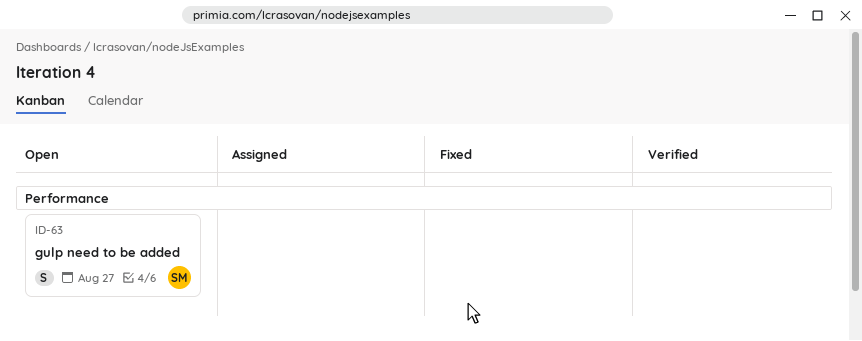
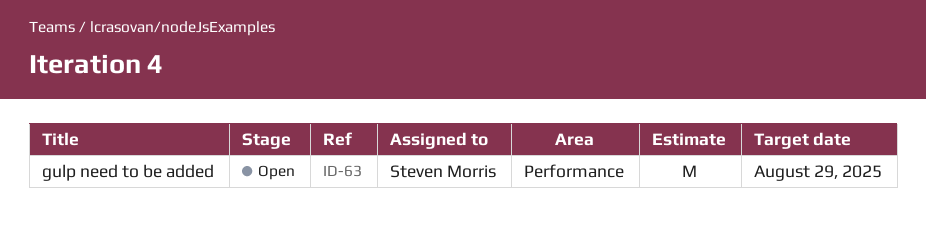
ID-63, estimate: S -> M
ID-63, due: Aug 27 -> Aug 29

